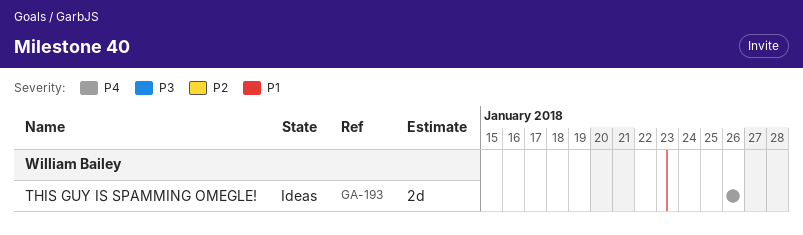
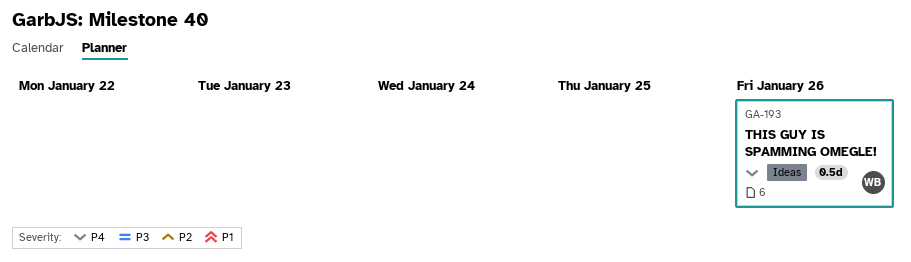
GA-193, estimate: 2d -> 0.5d

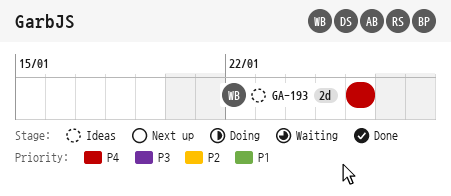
GA-193, estimate: 0.5d -> 2d

